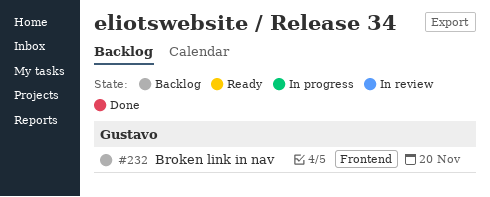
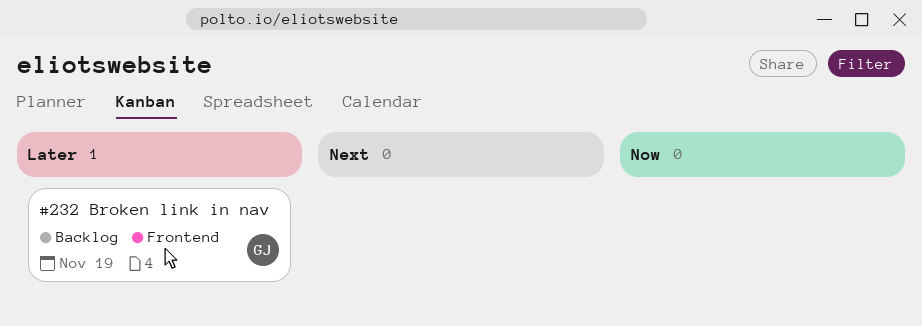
#232, due: Nov 20 -> Nov 19

